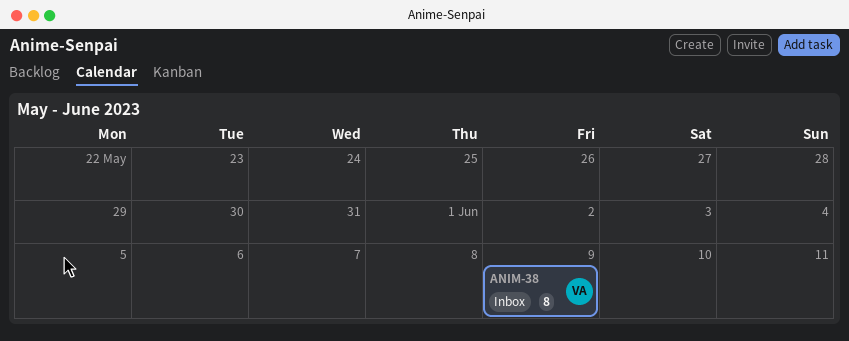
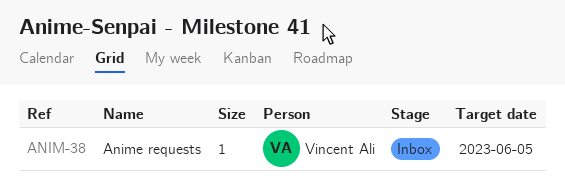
ANIM-38, estimate: 8 -> 1
ANIM-38, due: Jun 9 -> Jun 5

